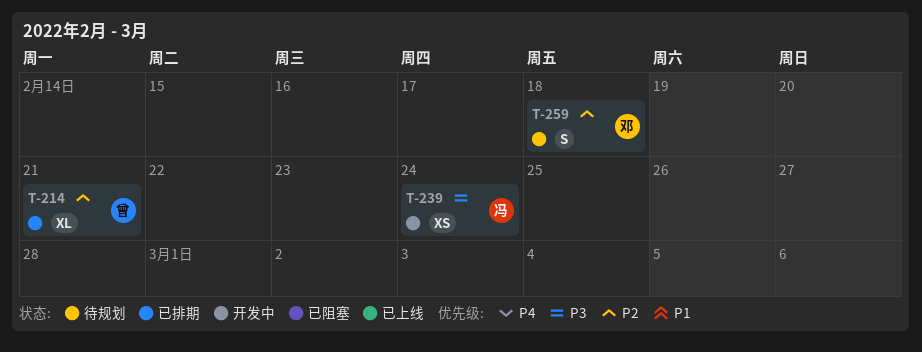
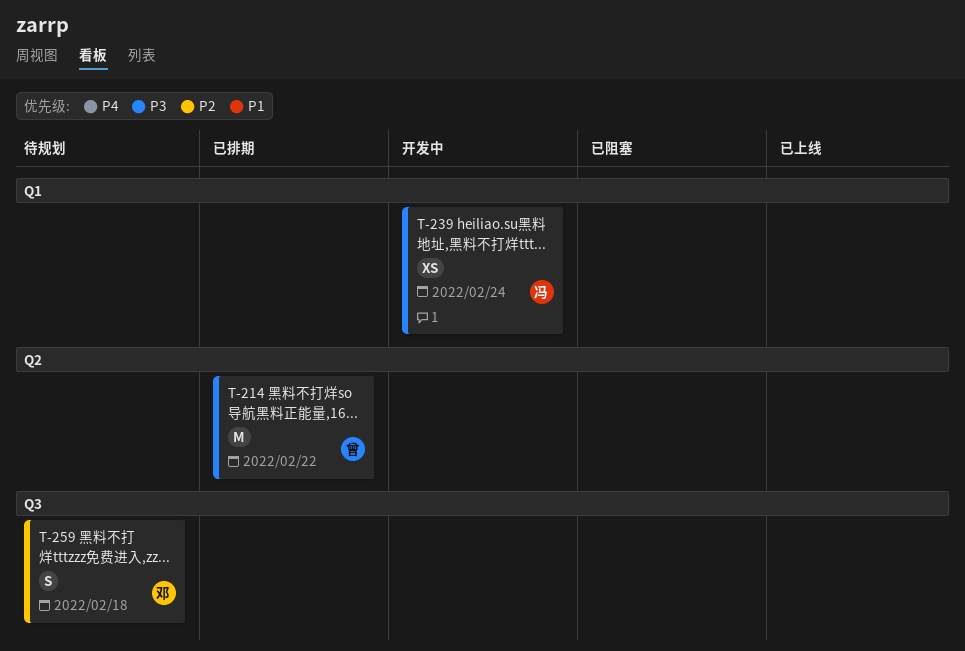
T-214, priority: P2 -> P3
T-214, estimate: XL -> M
T-214, due: Feb 21 -> Feb 22

